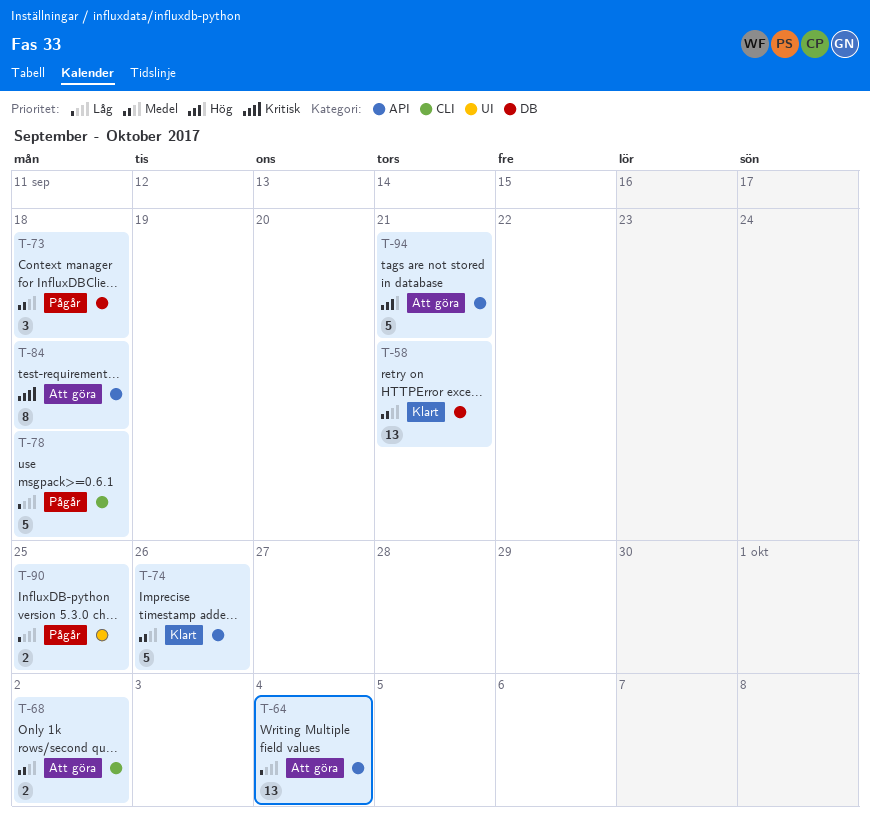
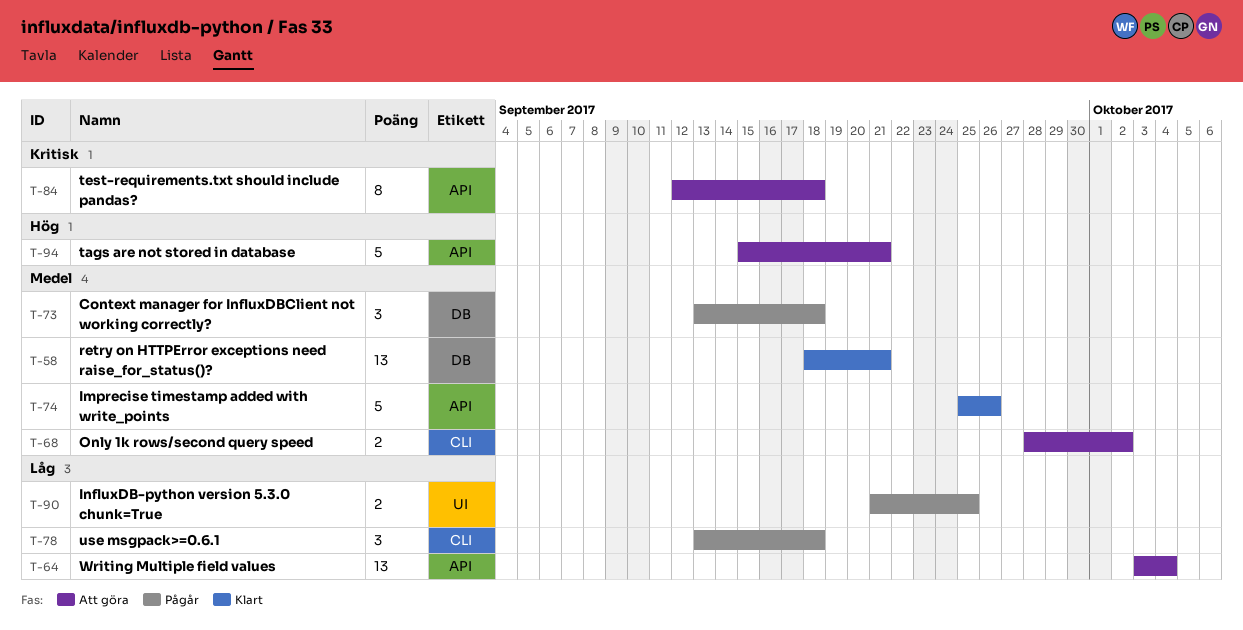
T-78, estimate: 5 -> 3

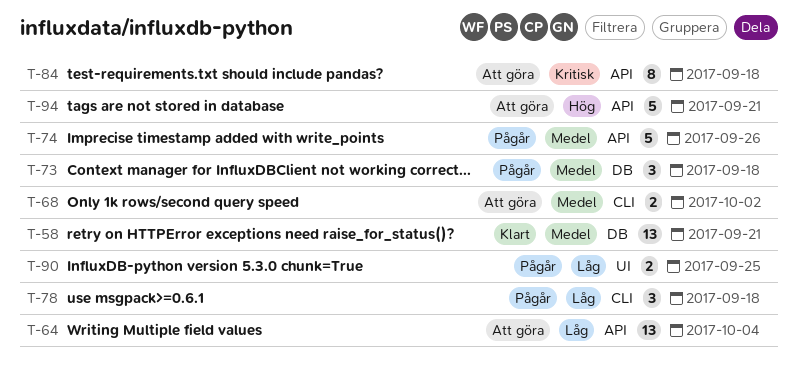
T-74, status: Klart -> Pågår

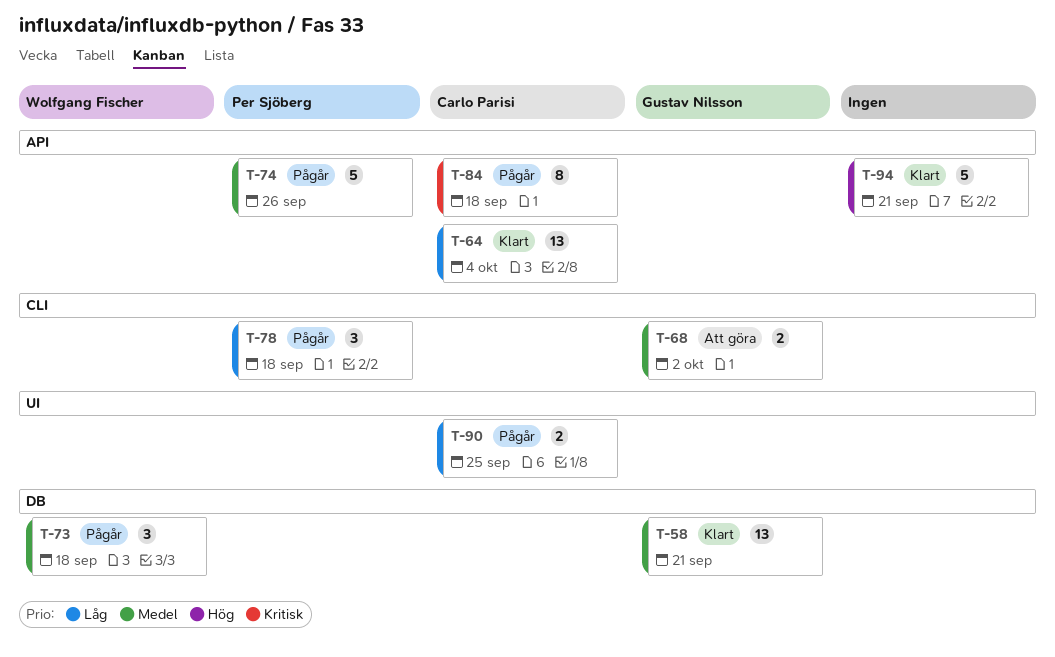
T-64, status: Att göra -> Klart
T-84, status: Att göra -> Pågår
T-94, status: Att göra -> Klart

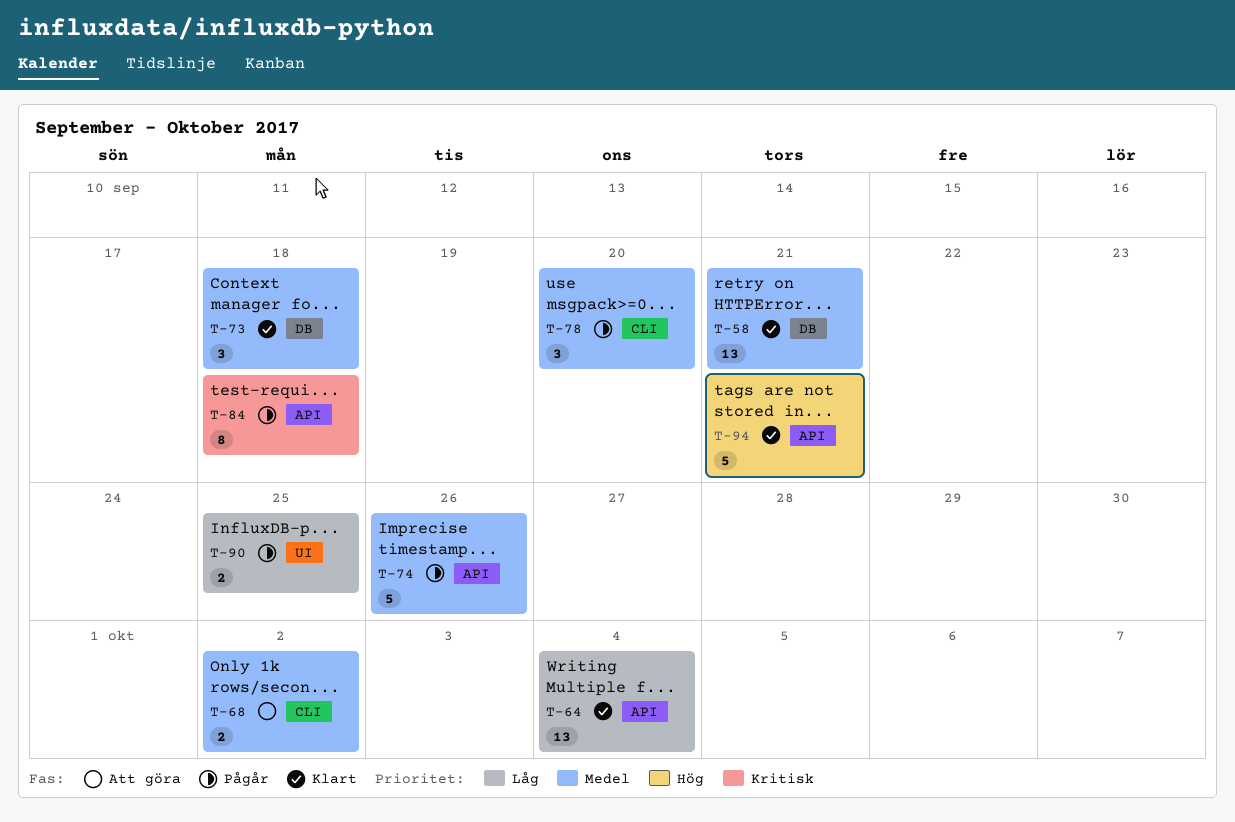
T-73, status: Pågår -> Klart
T-78, priority: Låg -> Medel
T-78, due: Sep 18 -> Sep 20

